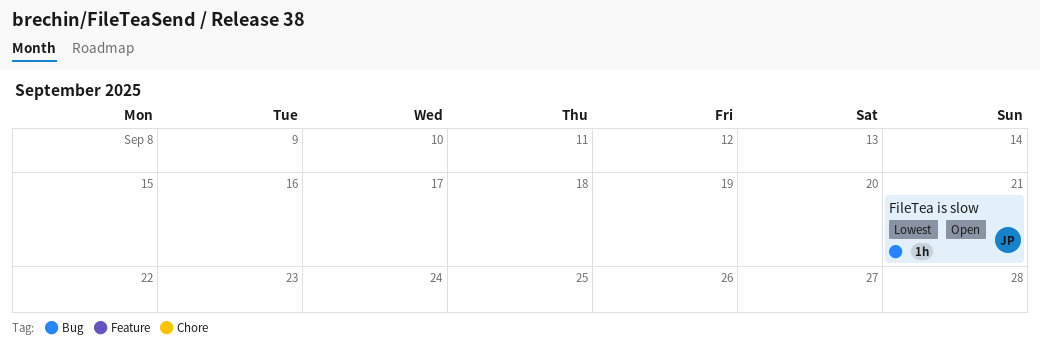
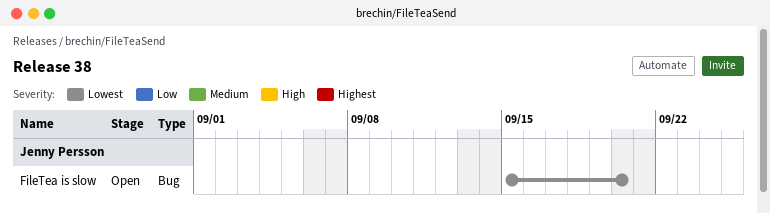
FileTea is slow, due: Sep 21 -> Sep 20

